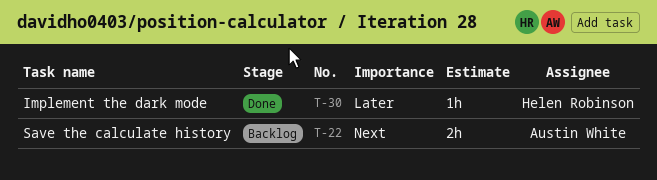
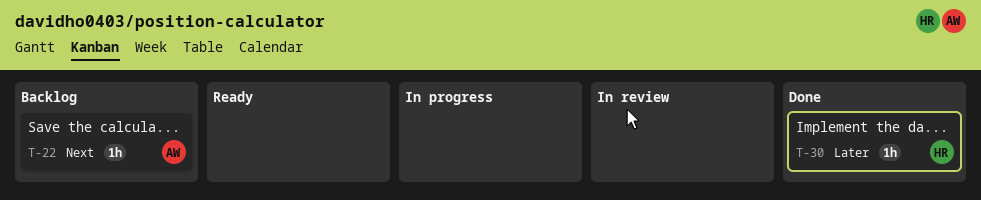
T-22, estimate: 2h -> 1h

